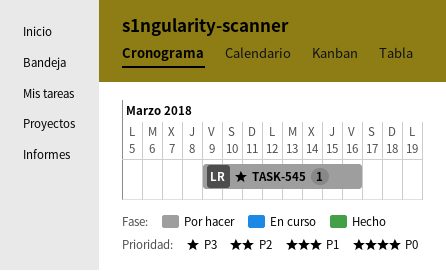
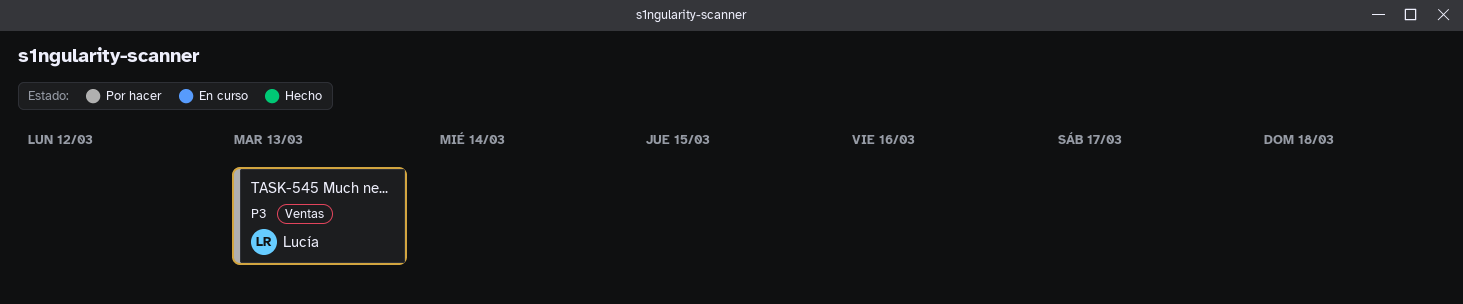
TASK-545, due: Mar 16 -> Mar 13

